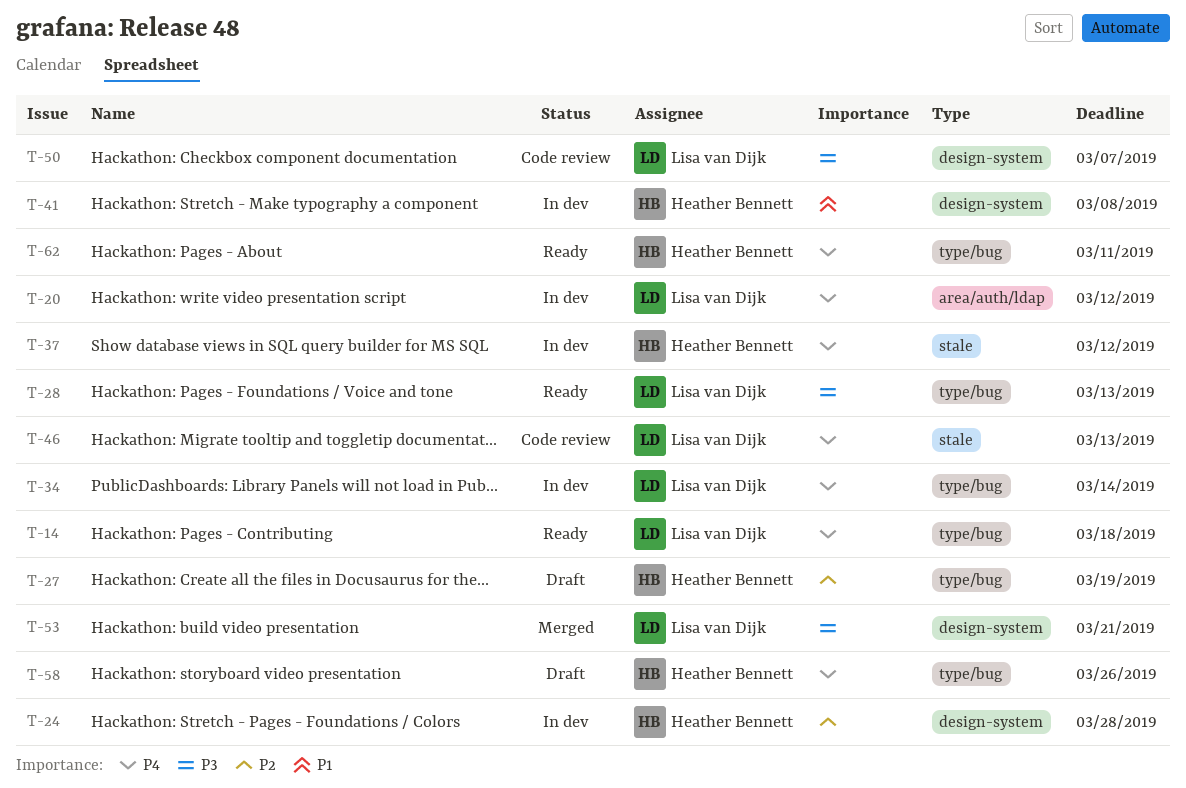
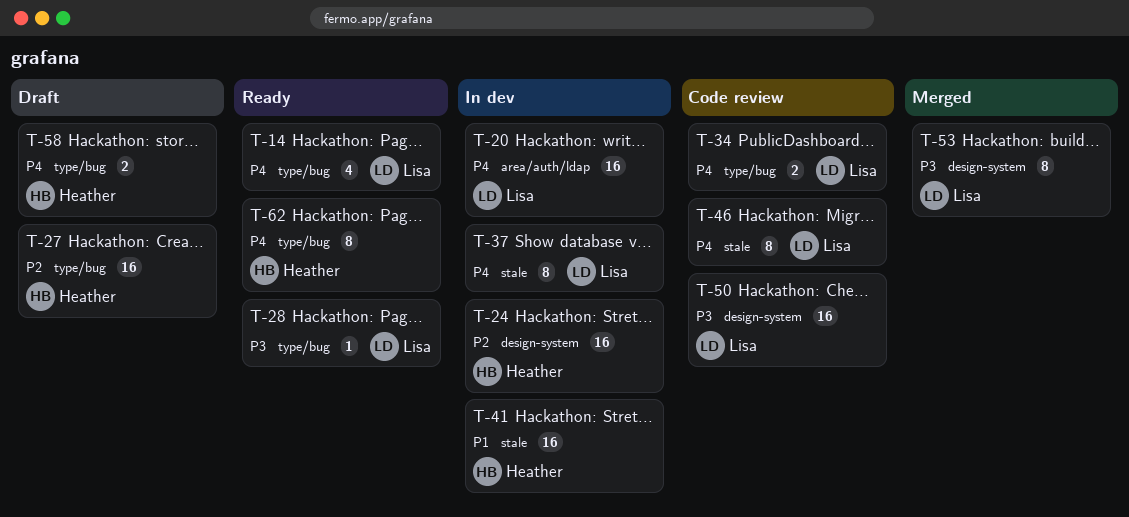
T-34, status: In dev -> Code review
T-37, owner: Heather Bennett -> Lisa van Dijk
T-41, label: design-system -> stale

